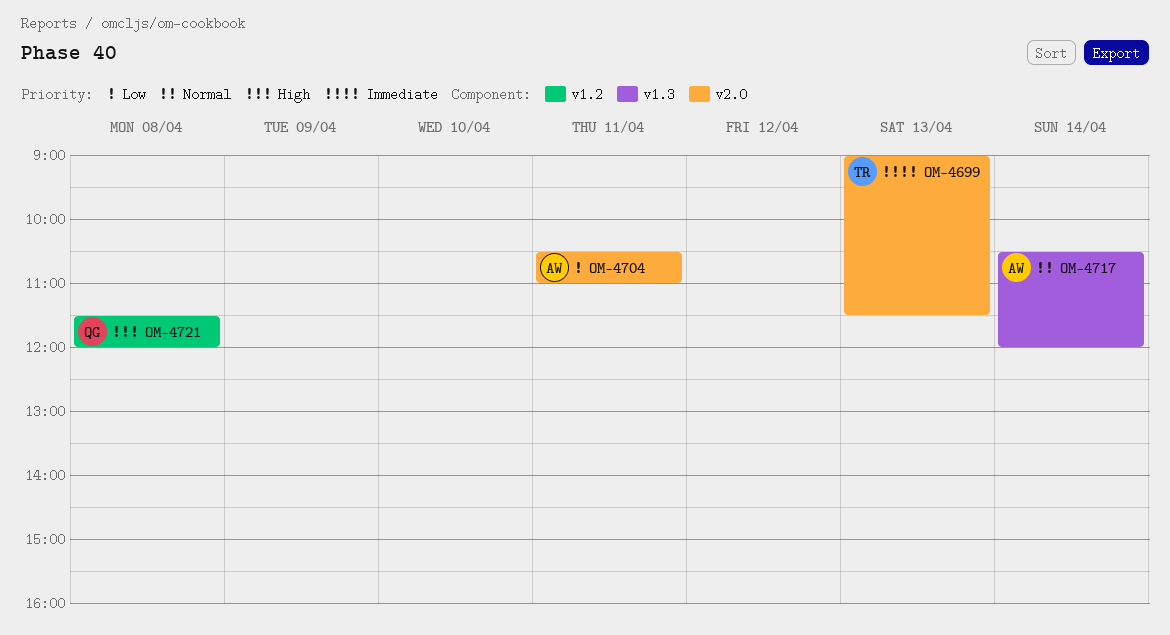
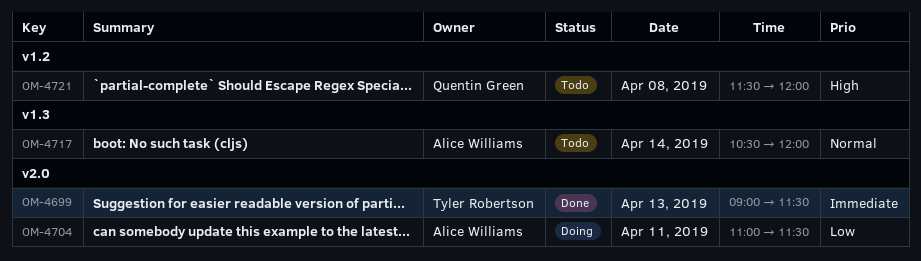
OM-4704, begins: 10:30 -> 11:00
OM-4704, ends: 11:00 -> 11:30

